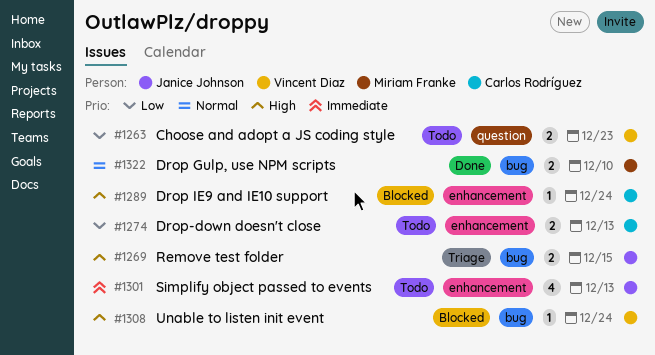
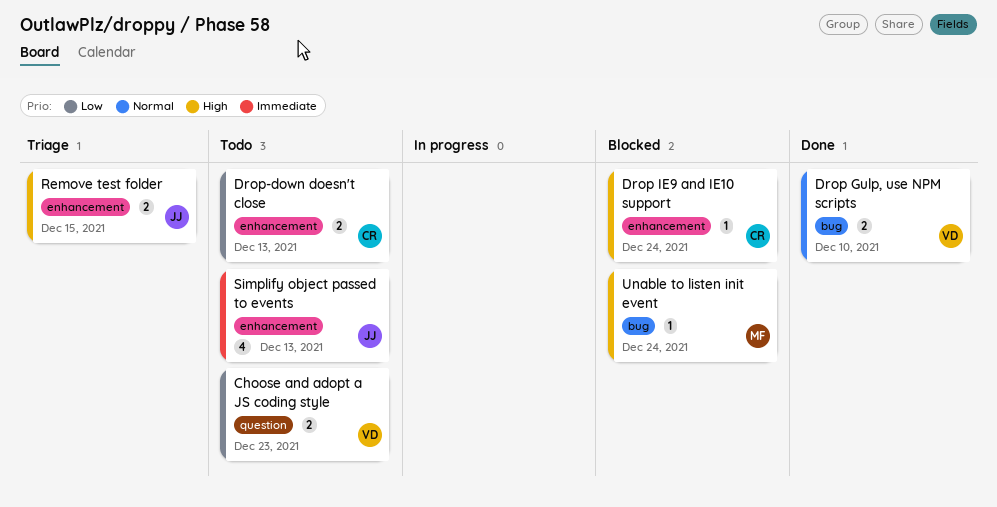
Drop Gulp, use NPM scripts, owner: Miriam Franke -> Vincent Diaz
Remove test folder, label: bug -> enhancement
Unable to listen init event, owner: Vincent Diaz -> Miriam Franke

